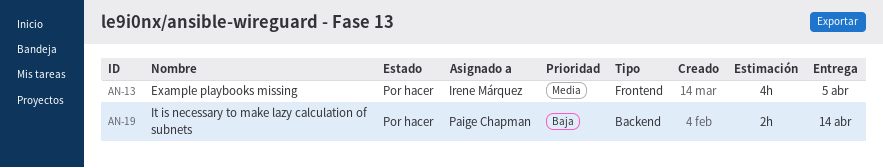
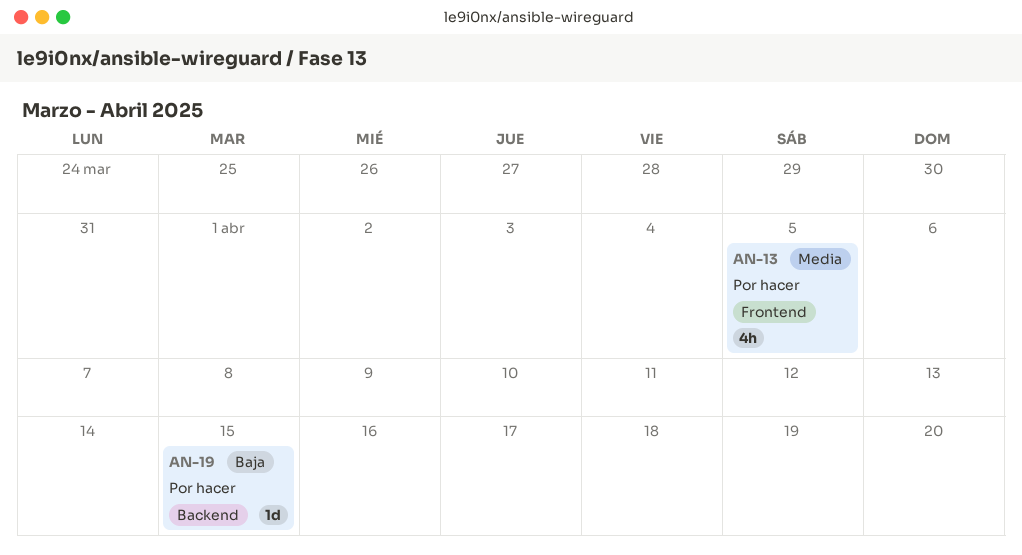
AN-19, estimate: 2h -> 1d
AN-19, due: Apr 14 -> Apr 15

